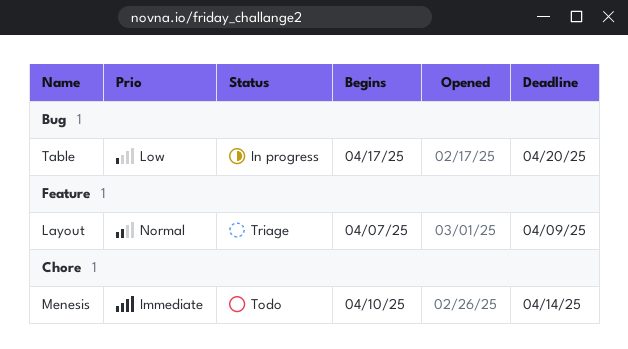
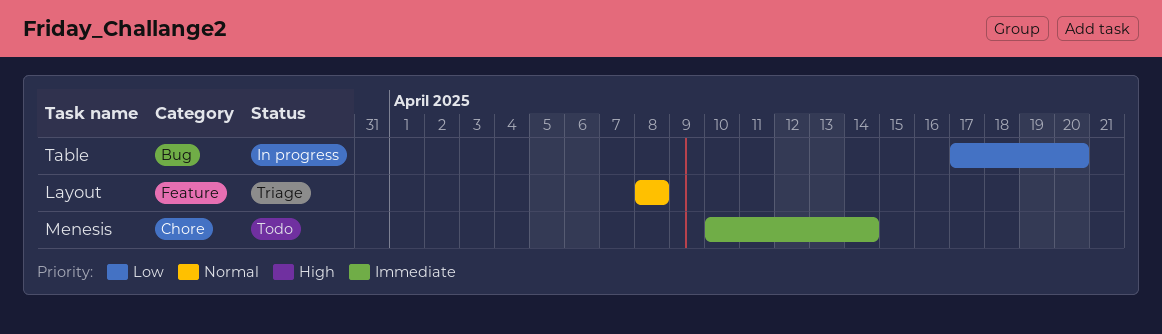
Layout, start: Apr 7 -> Apr 8
Layout, due: Apr 9 -> Apr 8

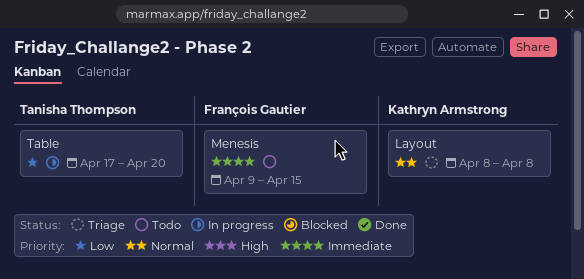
Menesis, start: Apr 10 -> Apr 9
Menesis, due: Apr 14 -> Apr 15

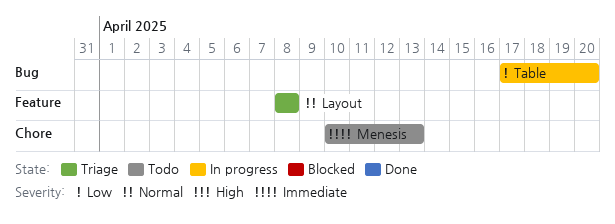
Menesis, start: Apr 9 -> Apr 10
Menesis, due: Apr 15 -> Apr 13

